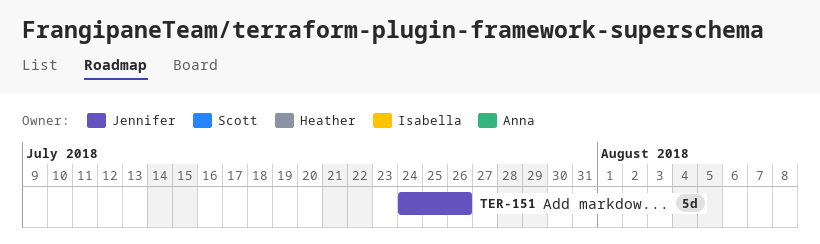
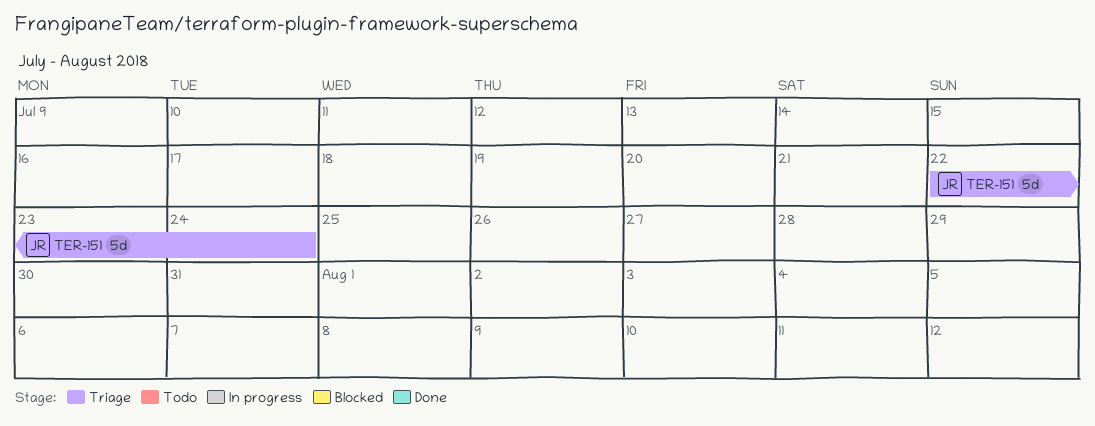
TER-151, start: Jul 24 -> Jul 22
TER-151, due: Jul 26 -> Jul 24

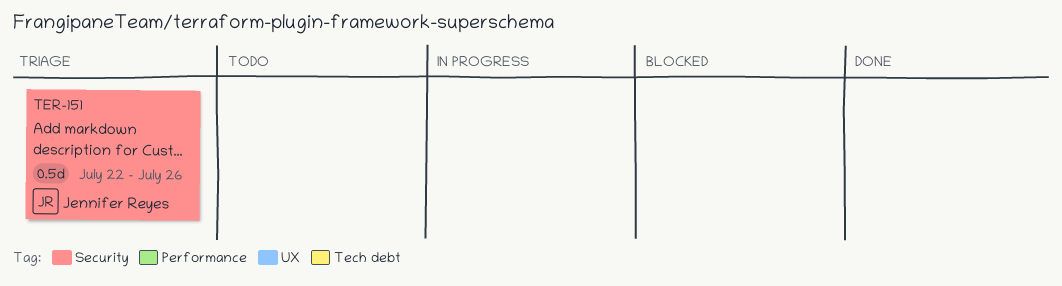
TER-151, estimate: 5d -> 0.5d
TER-151, due: Jul 24 -> Jul 26

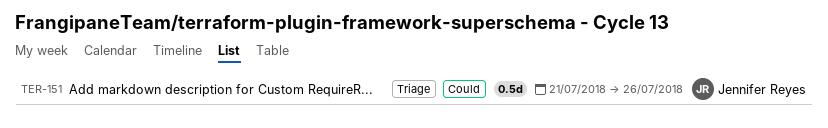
TER-151, start: Jul 22 -> Jul 21

